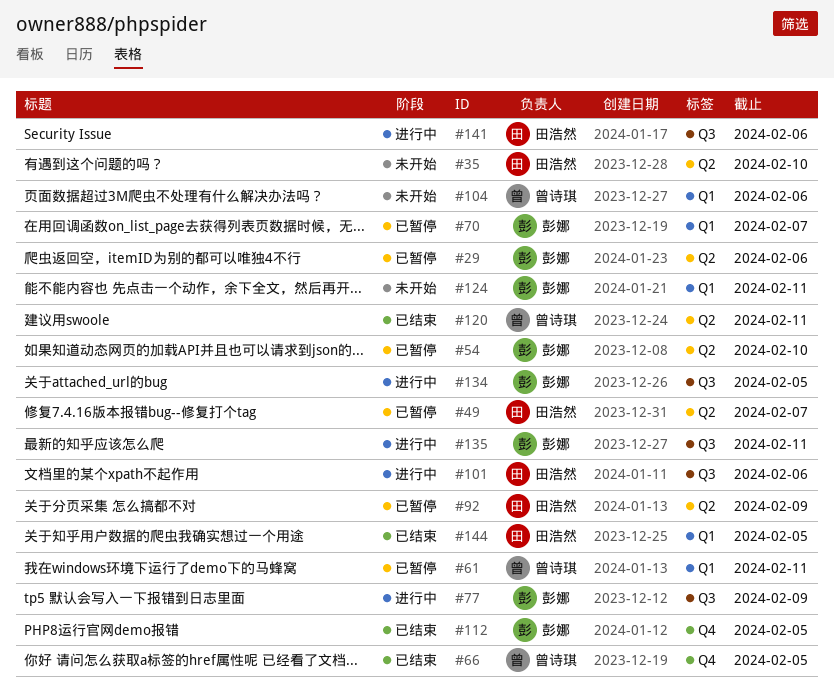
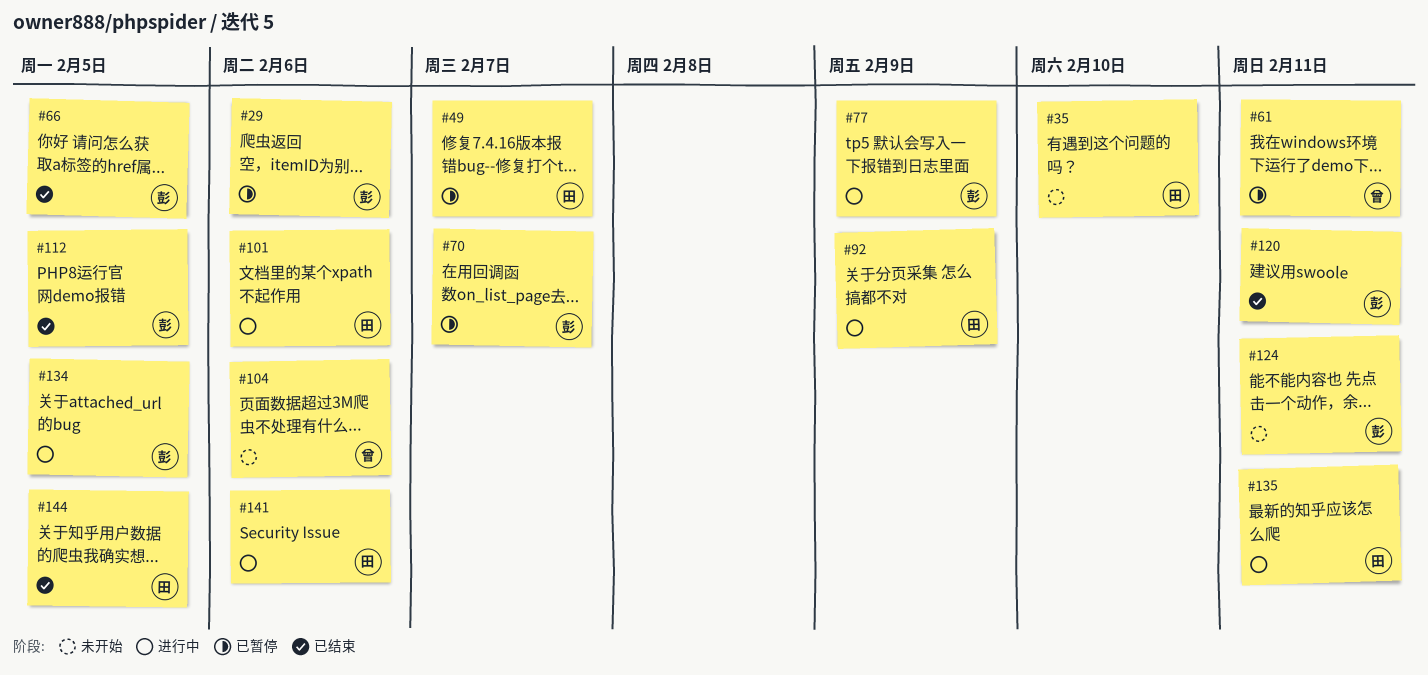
#54: present -> none
#66, owner: 曾诗琪 -> 彭娜
#92, status: 已暂停 -> 进行中
#120, owner: 曾诗琪 -> 彭娜
#135, owner: 彭娜 -> 田浩然

